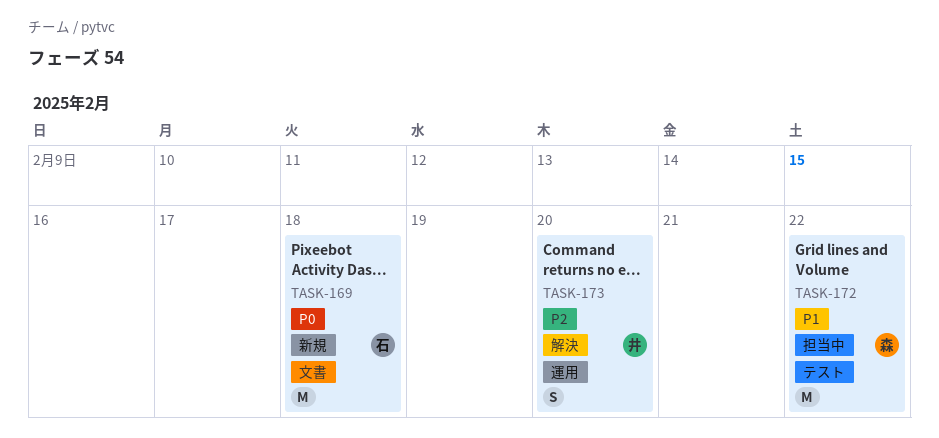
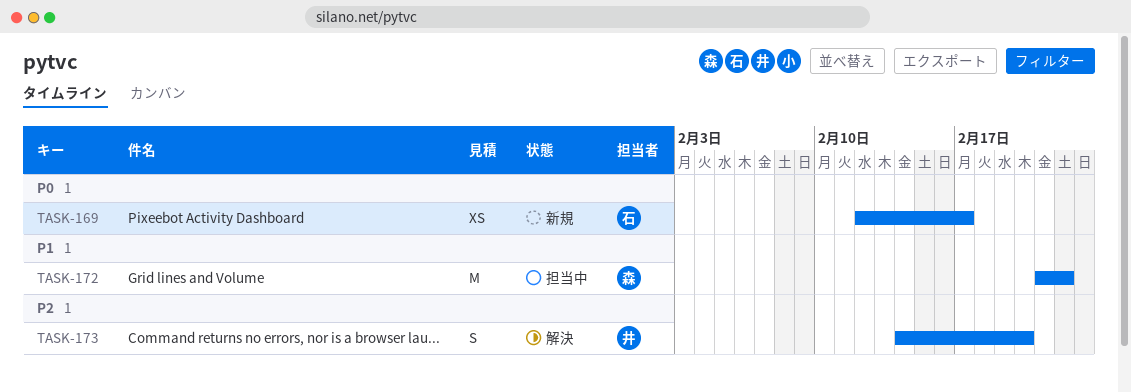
TASK-169, estimate: M -> XS
TASK-169, due: Feb 18 -> Feb 17

